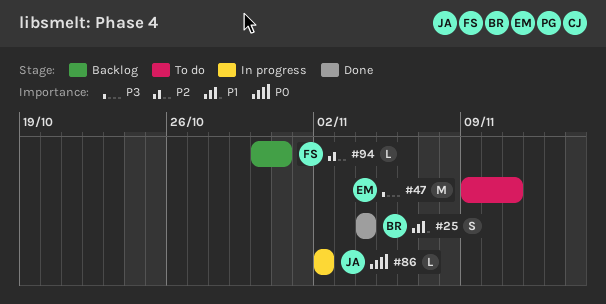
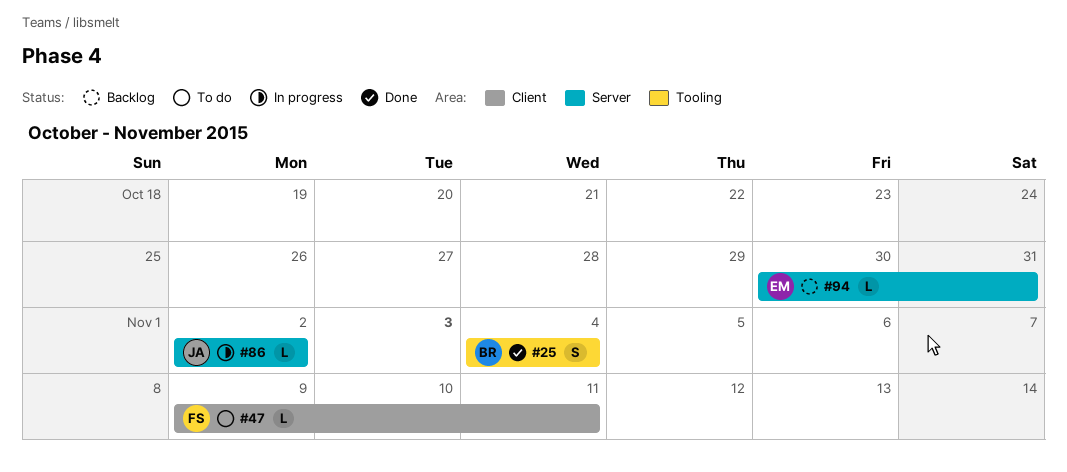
#47, owner: EM -> FS
#47, estimate: M -> L
#94, owner: FS -> EM

